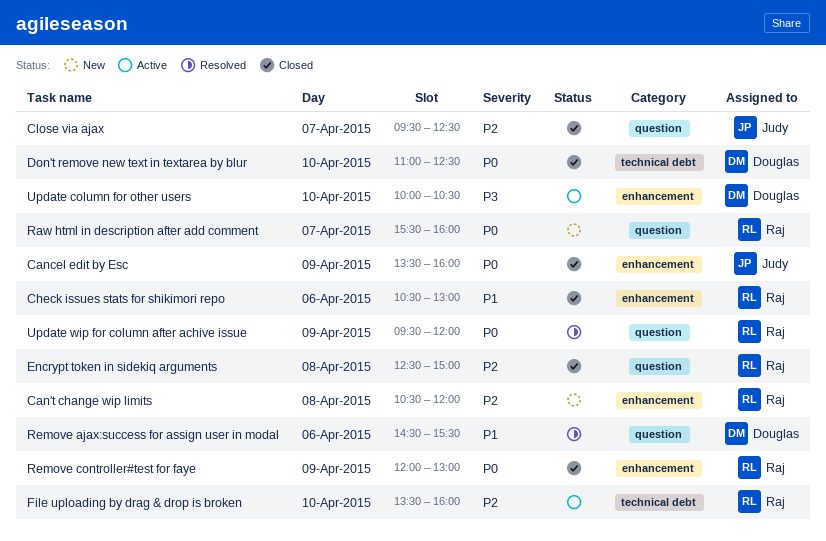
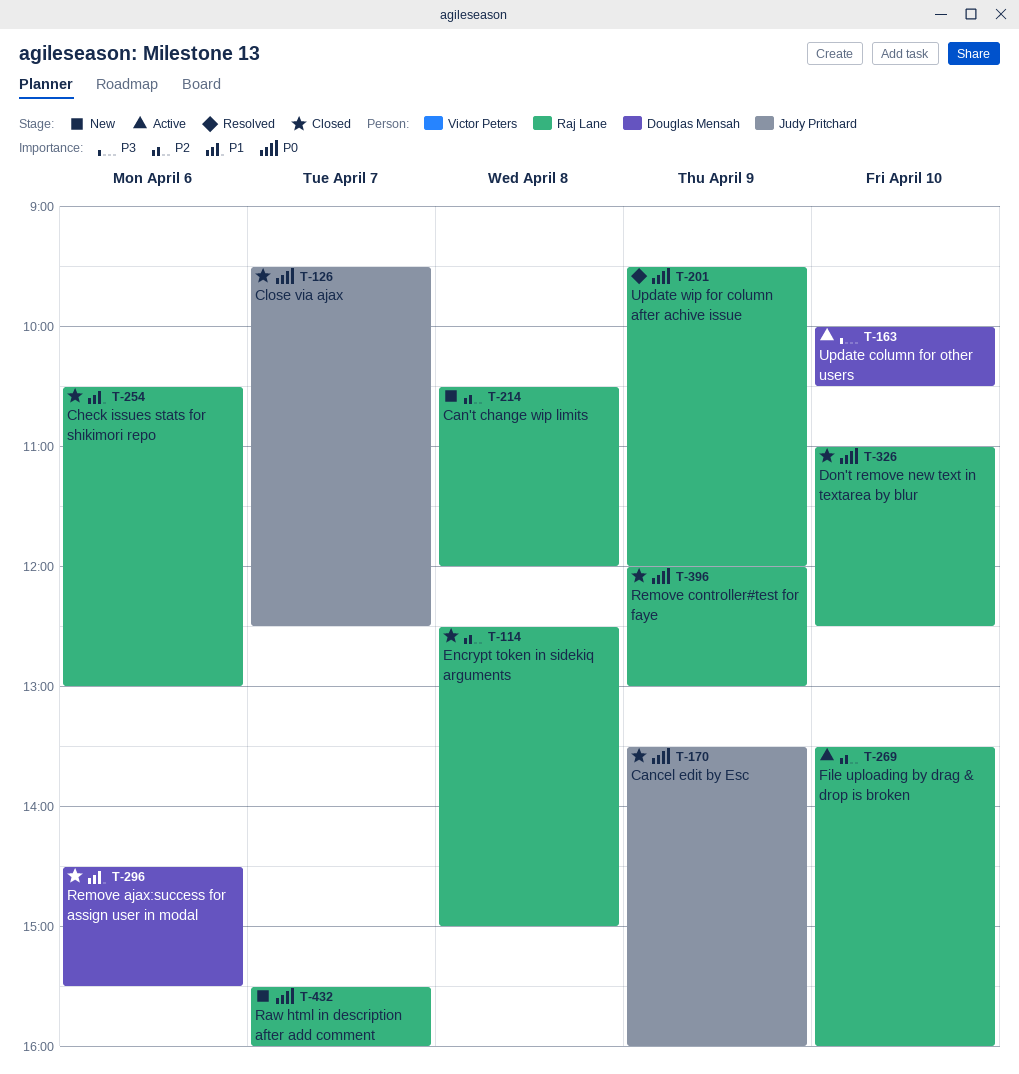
Close via ajax, priority: P2 -> P0
Don't remove new text in textarea by blur, owner: Douglas Mensah -> Raj Lane
Remove ajax:success for assign user in modal, status: Resolved -> Closed

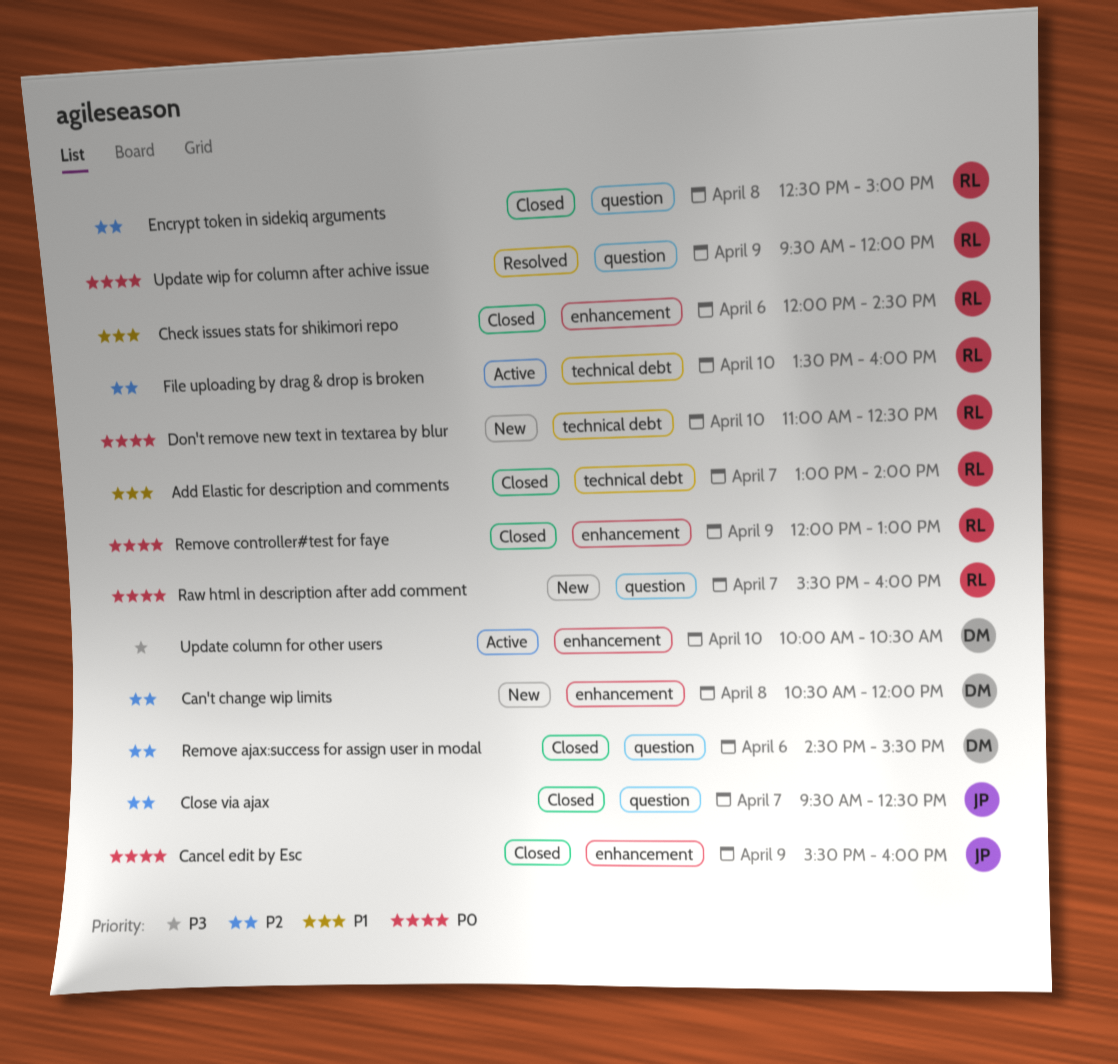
Add Elastic for description and comments: none -> present
Can't change wip limits, owner: Raj Lane -> Douglas Mensah
Cancel edit by Esc, begins: 13:30 -> 15:30
Check issues stats for shikimori repo, begins: 10:30 -> 12:00
Check issues stats for shikimori repo, ends: 13:00 -> 14:30
Close via ajax, priority: P0 -> P2
Don't remove new text in textarea by blur, status: Closed -> New
Remove ajax:success for assign user in modal, priority: P1 -> P2

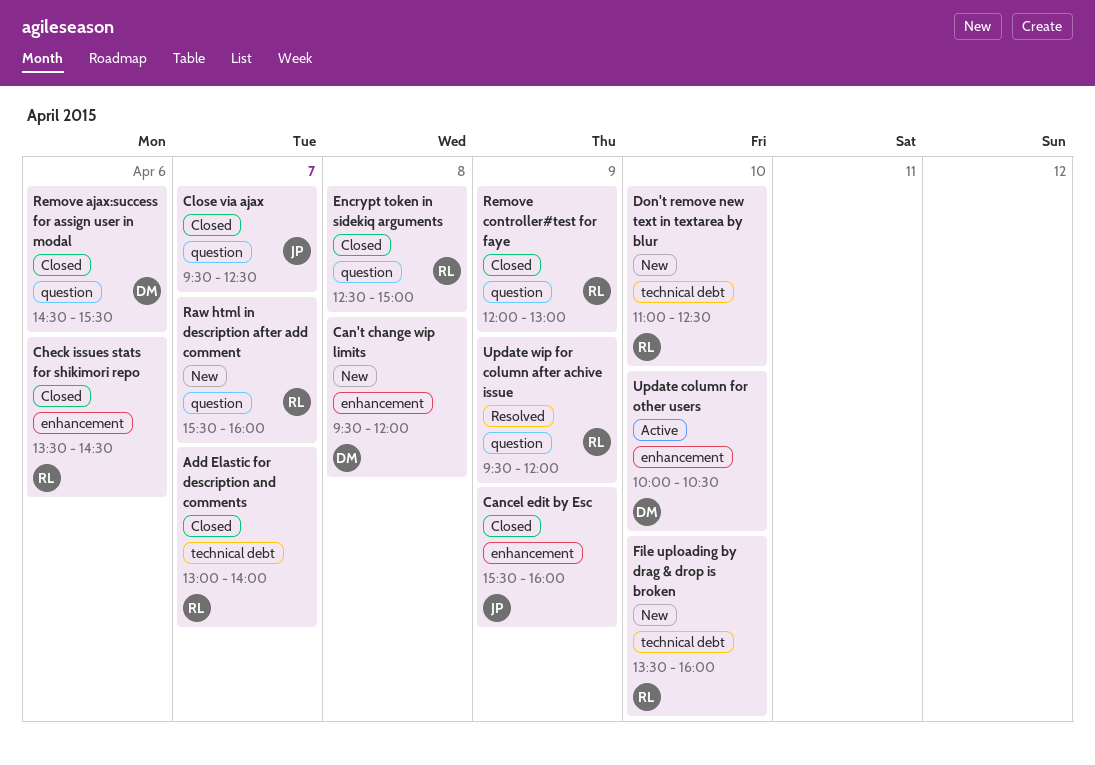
Can't change wip limits, begins: 10:30 -> 09:30
Check issues stats for shikimori repo, begins: 12:00 -> 13:30
File uploading by drag & drop is broken, status: Active -> New
Remove controller#test for faye, label: enhancement -> question

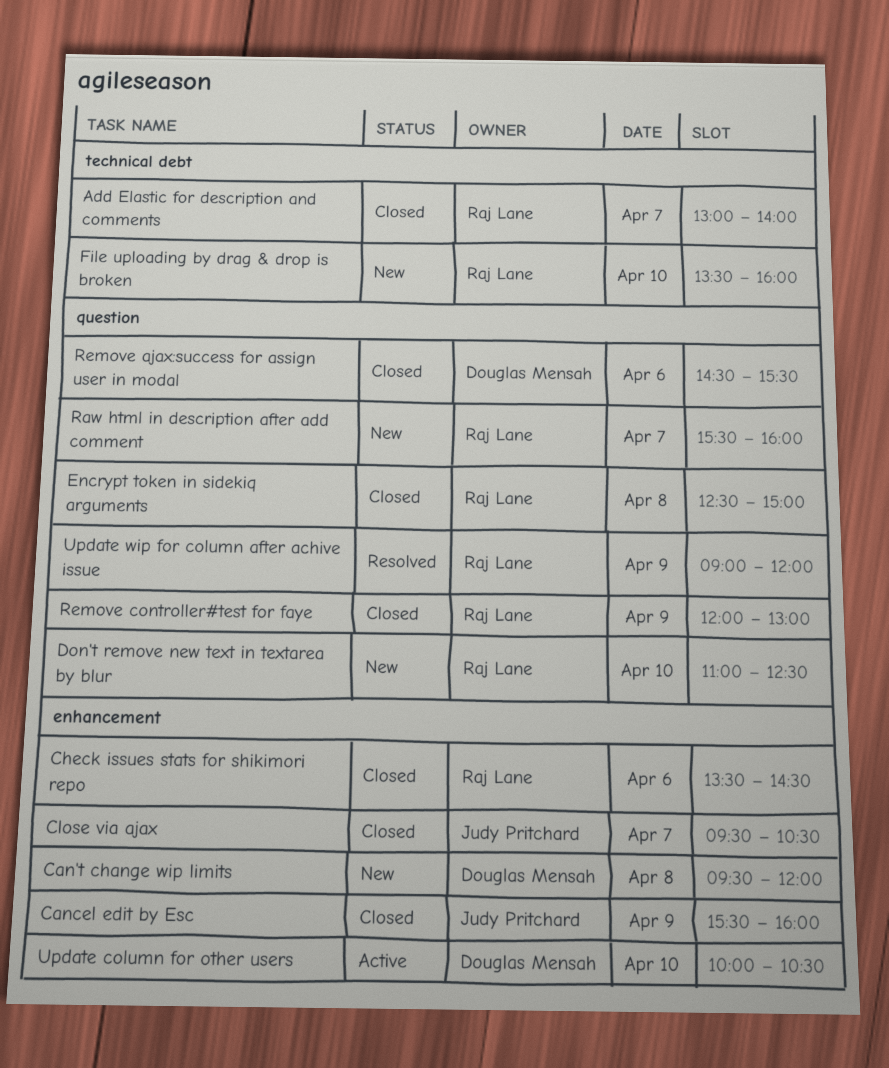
Close via ajax, label: question -> enhancement
Close via ajax, ends: 12:30 -> 10:30
Don't remove new text in textarea by blur, label: technical debt -> question
Update wip for column after achive issue, begins: 09:30 -> 09:00

